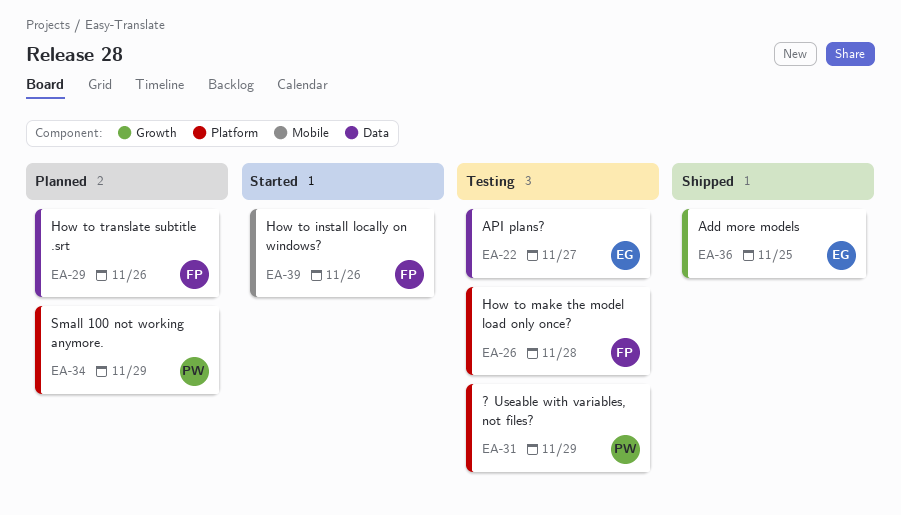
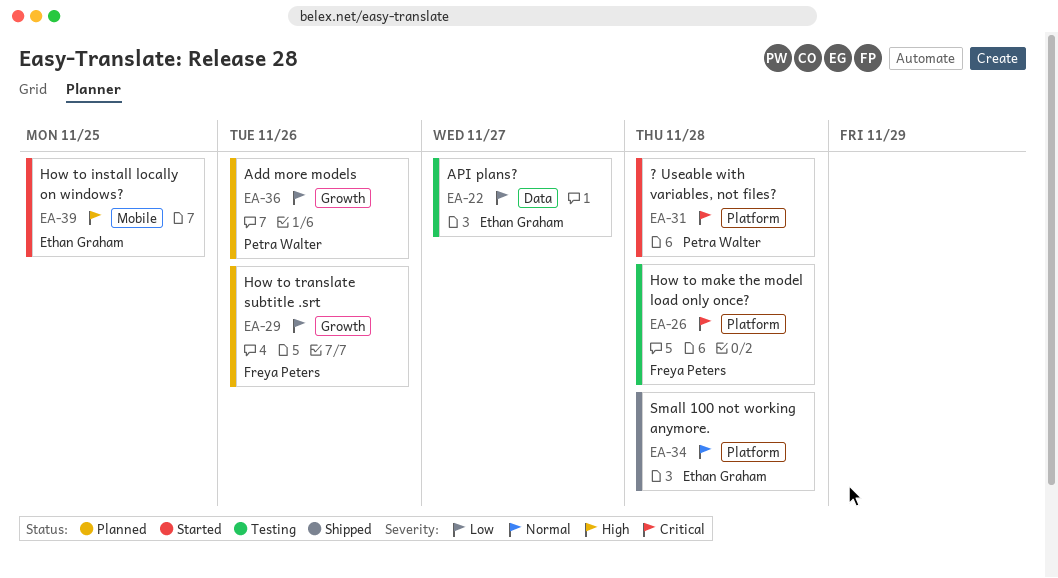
EA-29, label: Data -> Growth
EA-31, status: Testing -> Started
EA-31, due: Nov 29 -> Nov 28
EA-34, status: Planned -> Shipped
EA-34, owner: Petra Walter -> Ethan Graham
EA-34, due: Nov 29 -> Nov 28
EA-36, status: Shipped -> Planned
EA-36, owner: Ethan Graham -> Petra Walter
EA-36, due: Nov 25 -> Nov 26
EA-39, owner: Freya Peters -> Ethan Graham
EA-39, due: Nov 26 -> Nov 25

